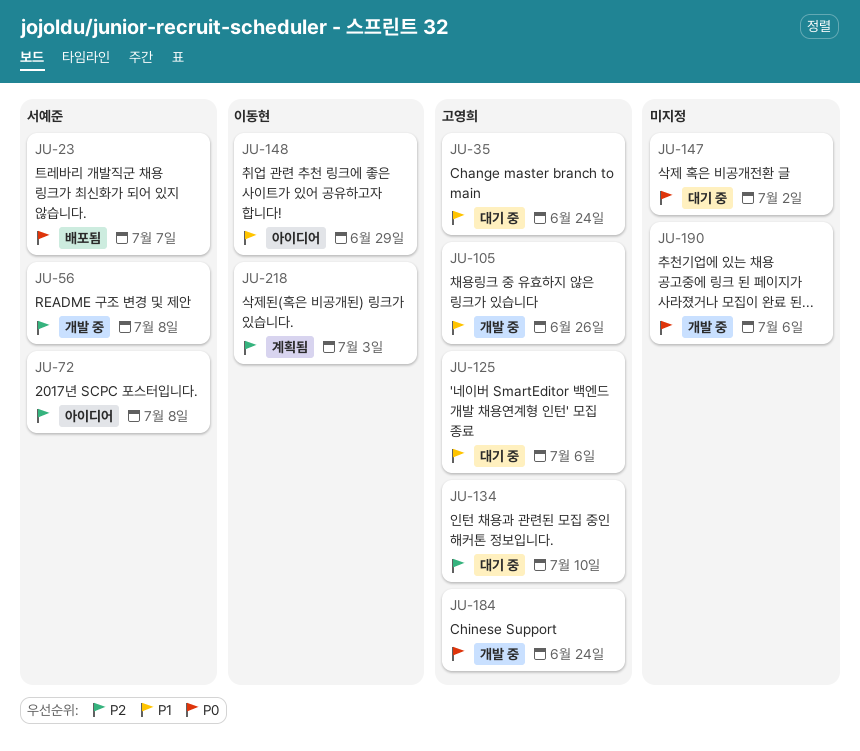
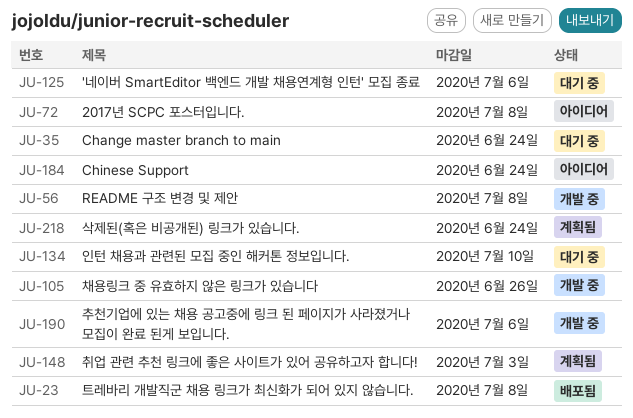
JU-23, due: Jul 7 -> Jul 8
JU-147: present -> none
JU-148, status: 아이디어 -> 계획됨
JU-148, due: Jun 29 -> Jul 3
JU-184, status: 개발 중 -> 아이디어
JU-218, due: Jul 3 -> Jun 24

